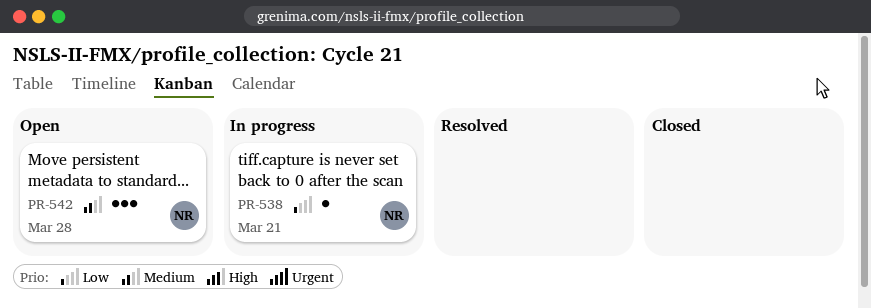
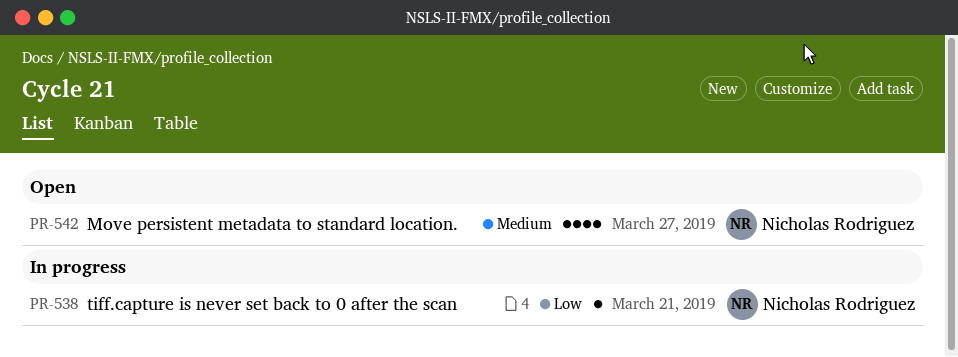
PR-542, estimate: 3 -> 4
PR-542, due: Mar 28 -> Mar 27

